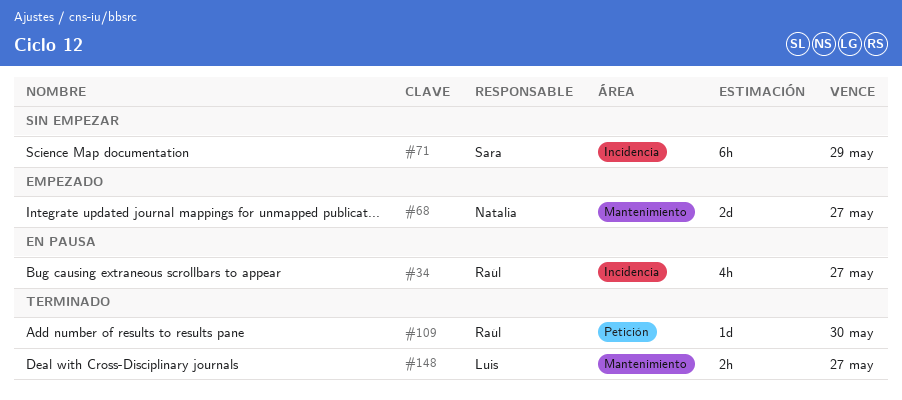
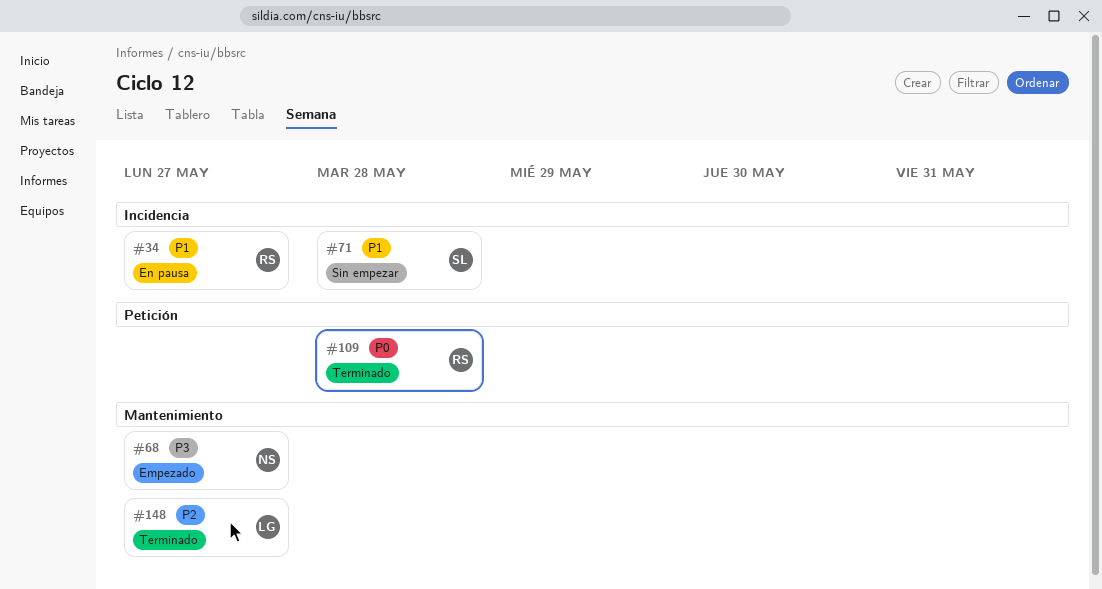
#71, due: May 29 -> May 28
#109, due: May 30 -> May 28

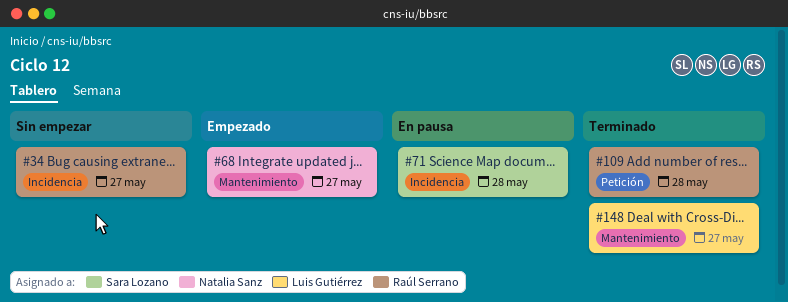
#34, status: En pausa -> Sin empezar
#71, status: Sin empezar -> En pausa

